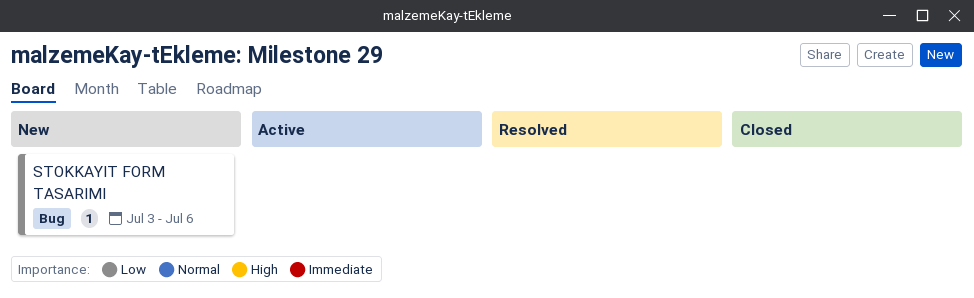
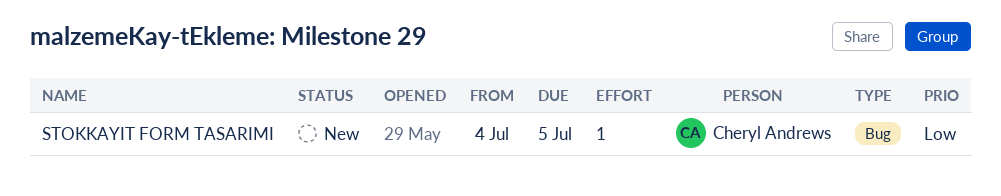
STOKKAYIT FORM TASARIMI, start: Jul 3 -> Jul 4
STOKKAYIT FORM TASARIMI, due: Jul 6 -> Jul 5

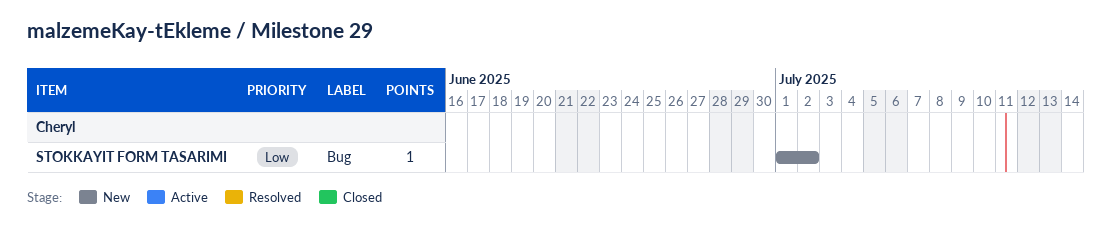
STOKKAYIT FORM TASARIMI, start: Jul 4 -> Jul 1
STOKKAYIT FORM TASARIMI, due: Jul 5 -> Jul 2

